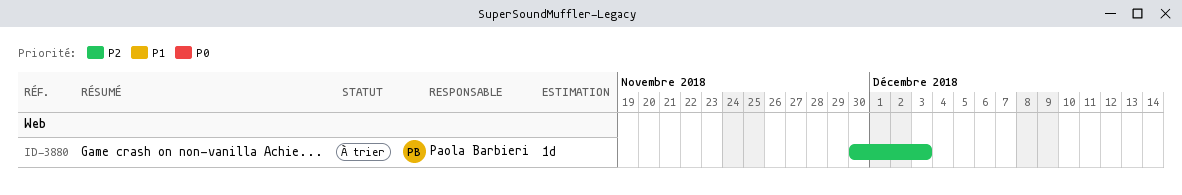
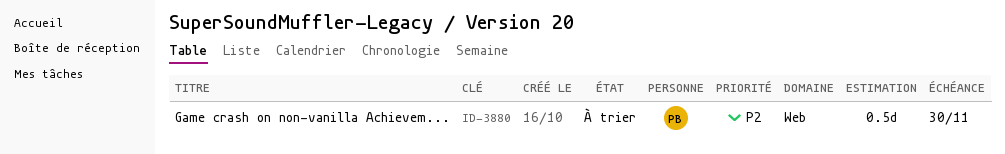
ID-3880, estimate: 1d -> 0.5d
ID-3880, due: Dec 3 -> Nov 30

